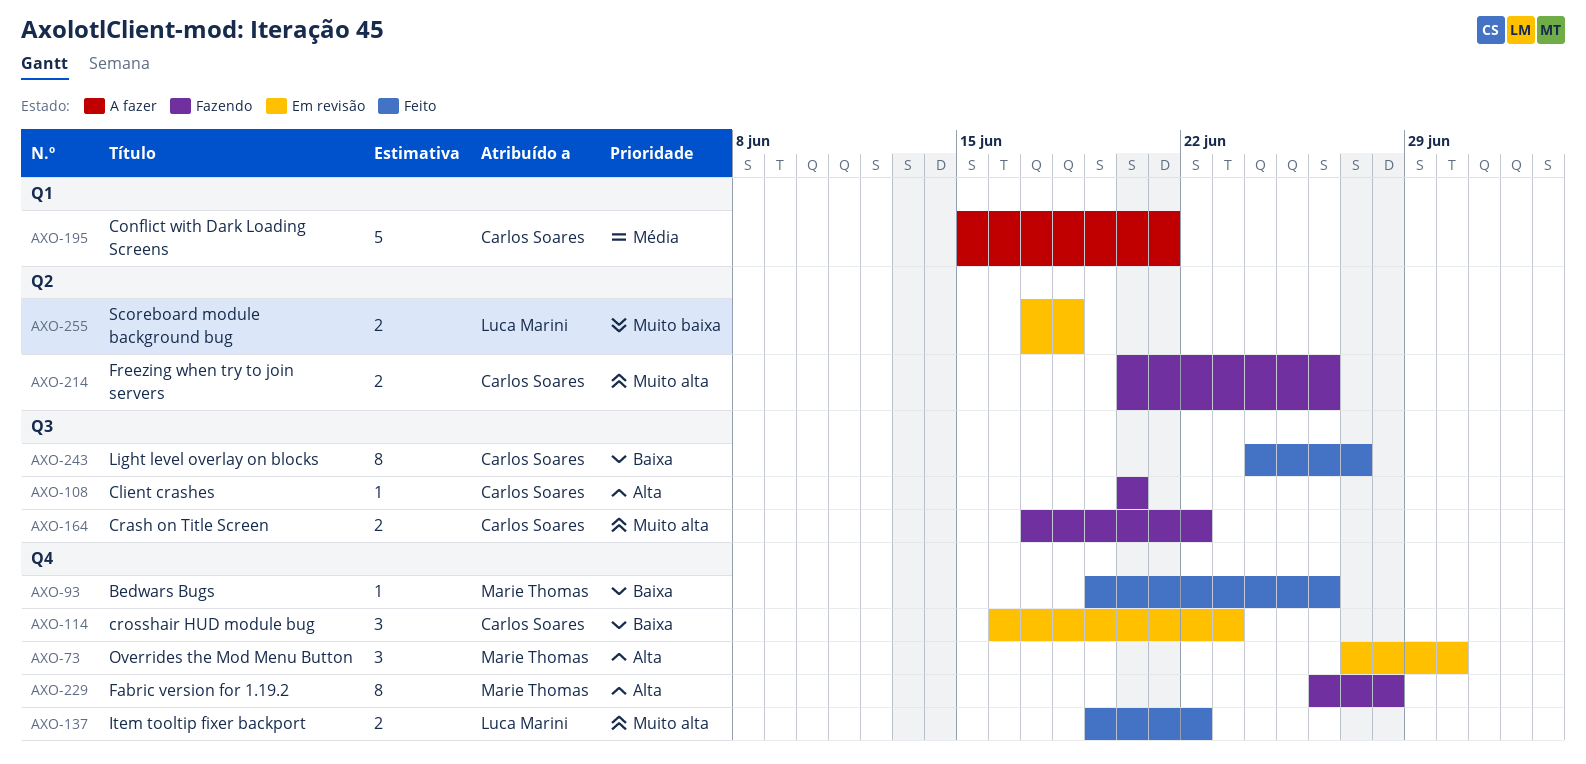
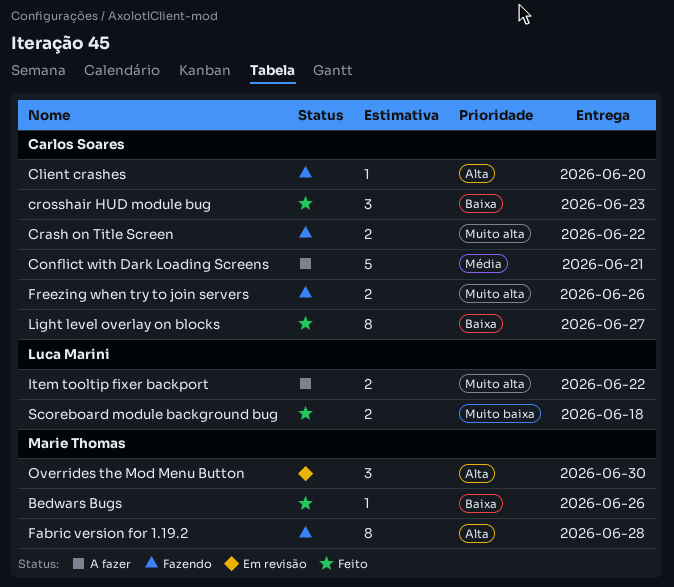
crosshair HUD module bug, status: Em revisão -> Feito
Item tooltip fixer backport, status: Feito -> A fazer
Scoreboard module background bug, status: Em revisão -> Feito

